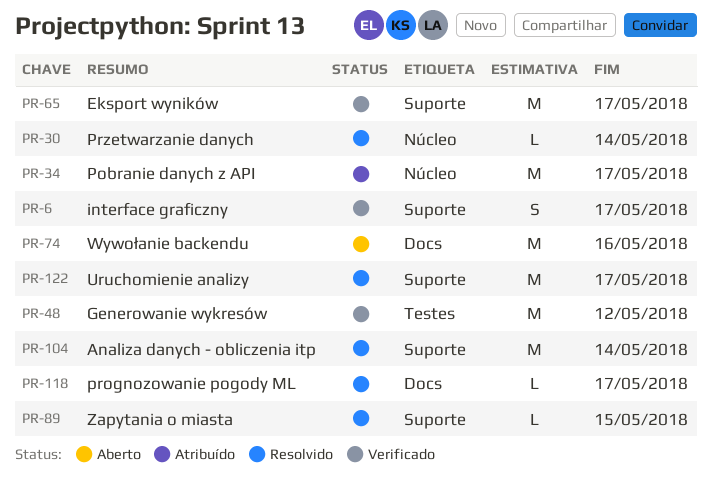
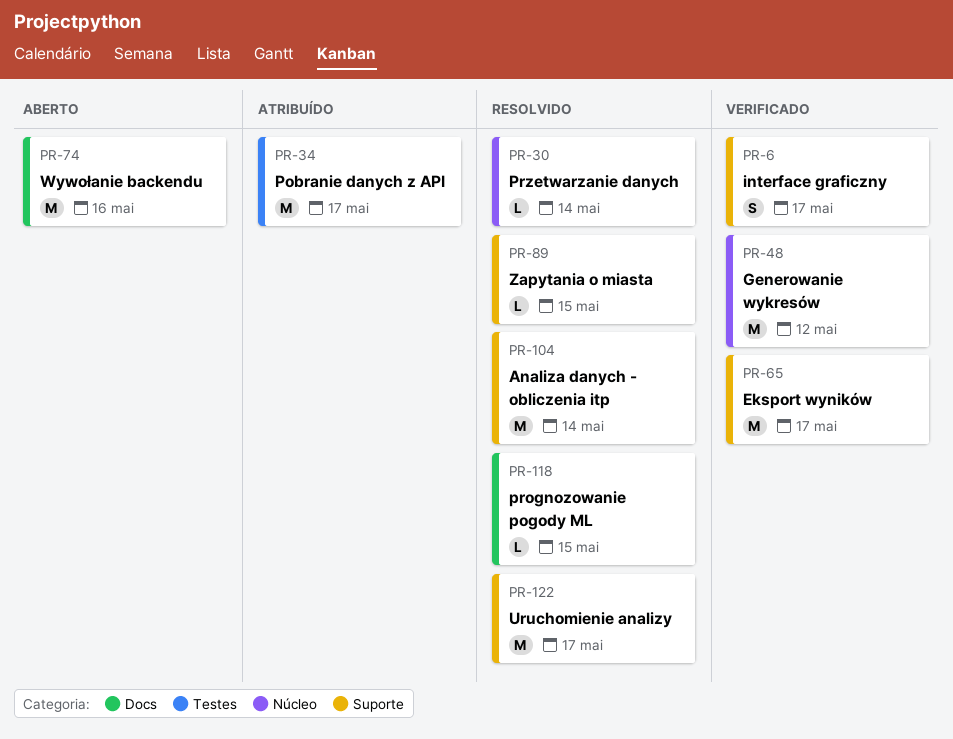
PR-34, label: Núcleo -> Testes
PR-48, label: Testes -> Núcleo
PR-118, due: May 17 -> May 15

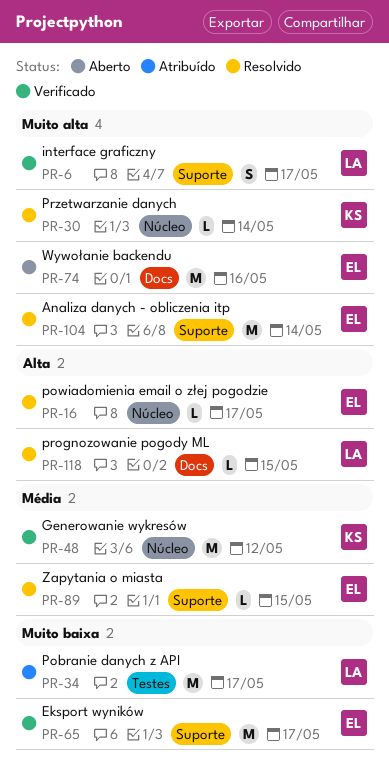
PR-16: none -> present
PR-122: present -> none

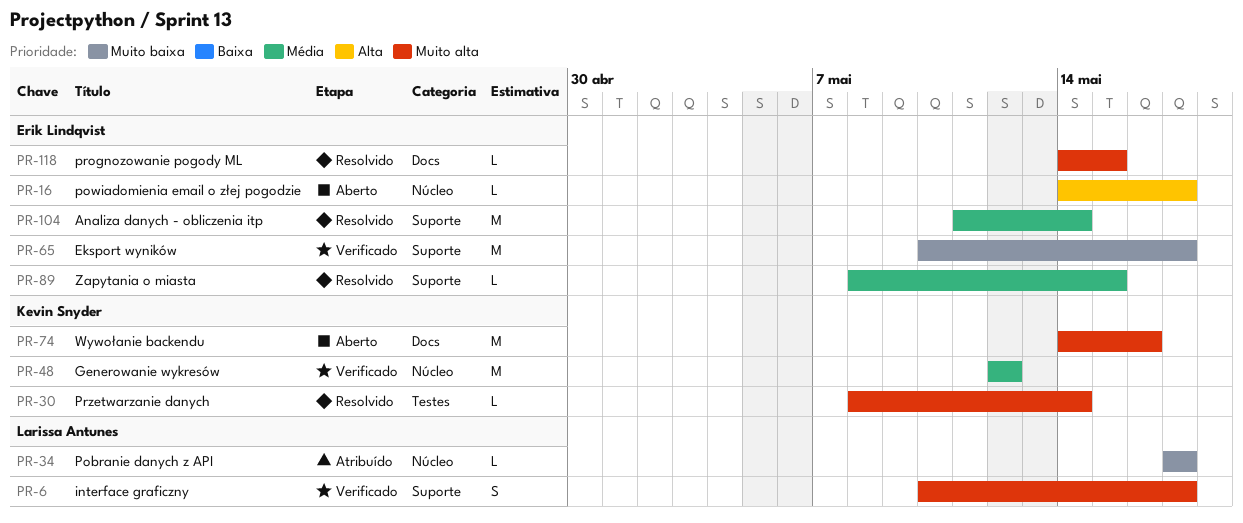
PR-16, status: Resolvido -> Aberto
PR-30, label: Núcleo -> Testes
PR-34, label: Testes -> Núcleo
PR-34, estimate: M -> L
PR-74, owner: Erik Lindqvist -> Kevin Snyder
PR-104, priority: Muito alta -> Média
PR-118, owner: Larissa Antunes -> Erik Lindqvist
PR-118, priority: Alta -> Muito alta

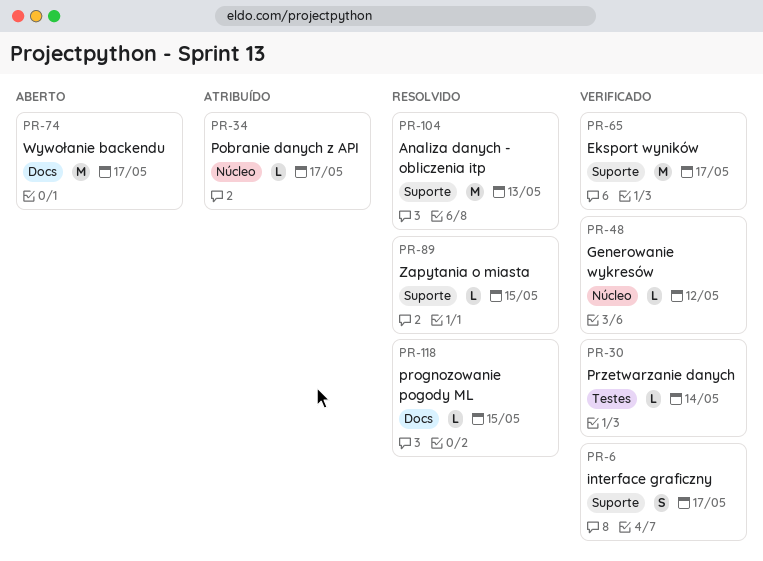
PR-16: present -> none
PR-30, status: Resolvido -> Verificado
PR-48, estimate: M -> L
PR-74, due: May 16 -> May 17
PR-104, due: May 14 -> May 13

